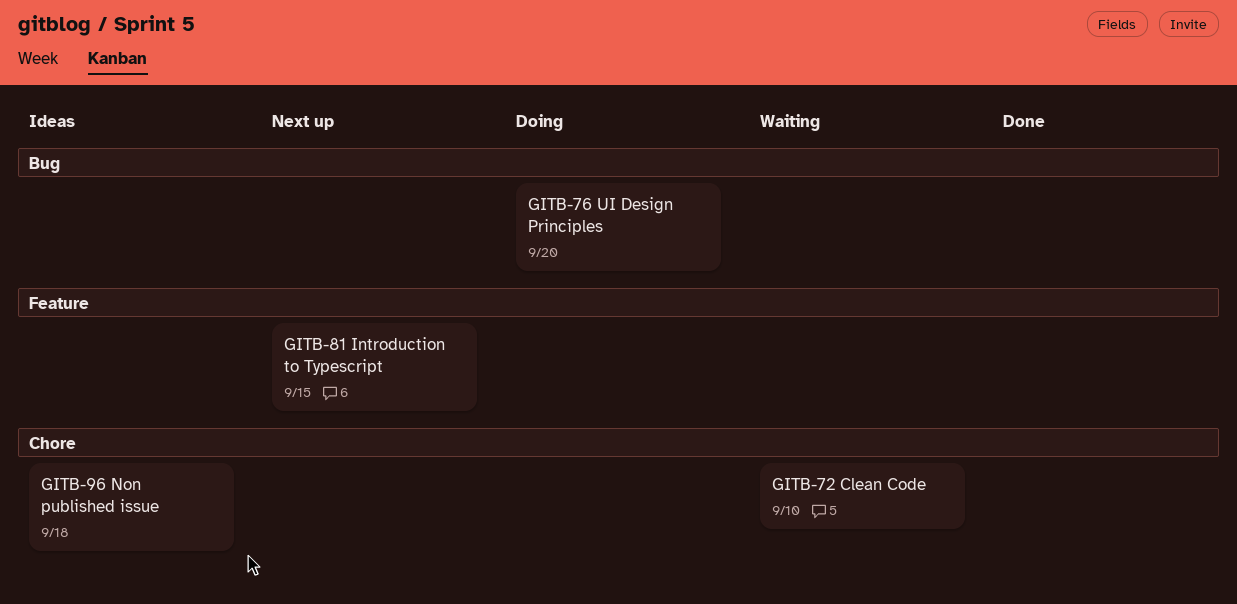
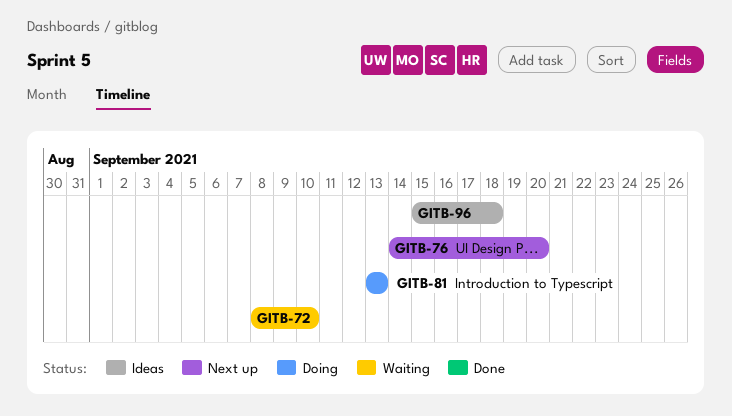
GITB-76, status: Doing -> Next up
GITB-81, status: Next up -> Doing
GITB-81, due: Sep 15 -> Sep 13

